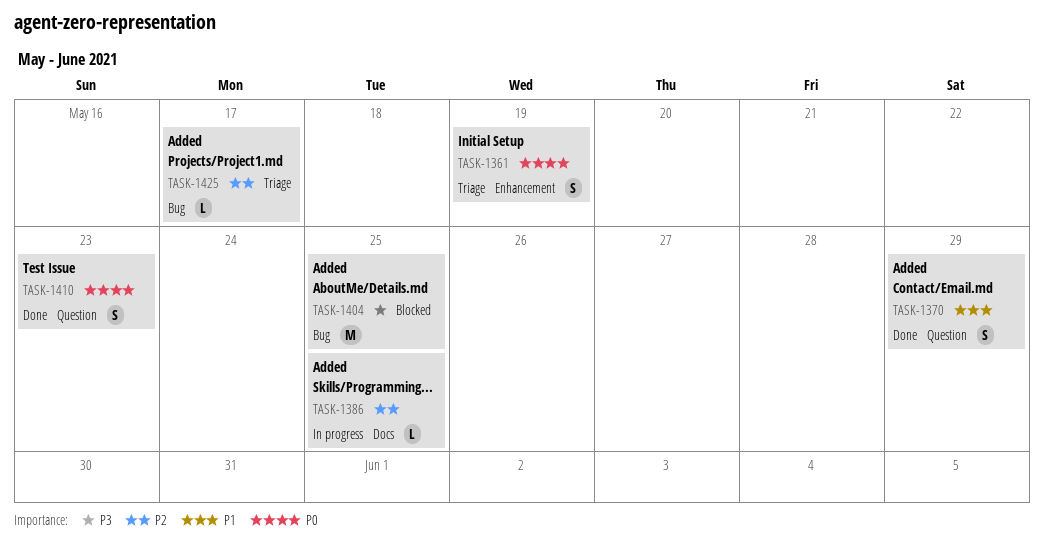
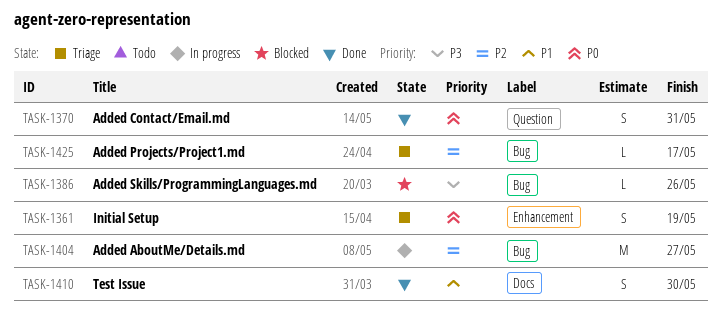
TASK-1370, priority: P1 -> P0
TASK-1370, due: May 29 -> May 31
TASK-1386, status: In progress -> Blocked
TASK-1386, priority: P2 -> P3
TASK-1386, label: Docs -> Bug
TASK-1386, due: May 25 -> May 26
TASK-1404, status: Blocked -> In progress
TASK-1404, priority: P3 -> P2
TASK-1404, due: May 25 -> May 27
TASK-1410, priority: P0 -> P1
TASK-1410, label: Question -> Docs
TASK-1410, due: May 23 -> May 30

